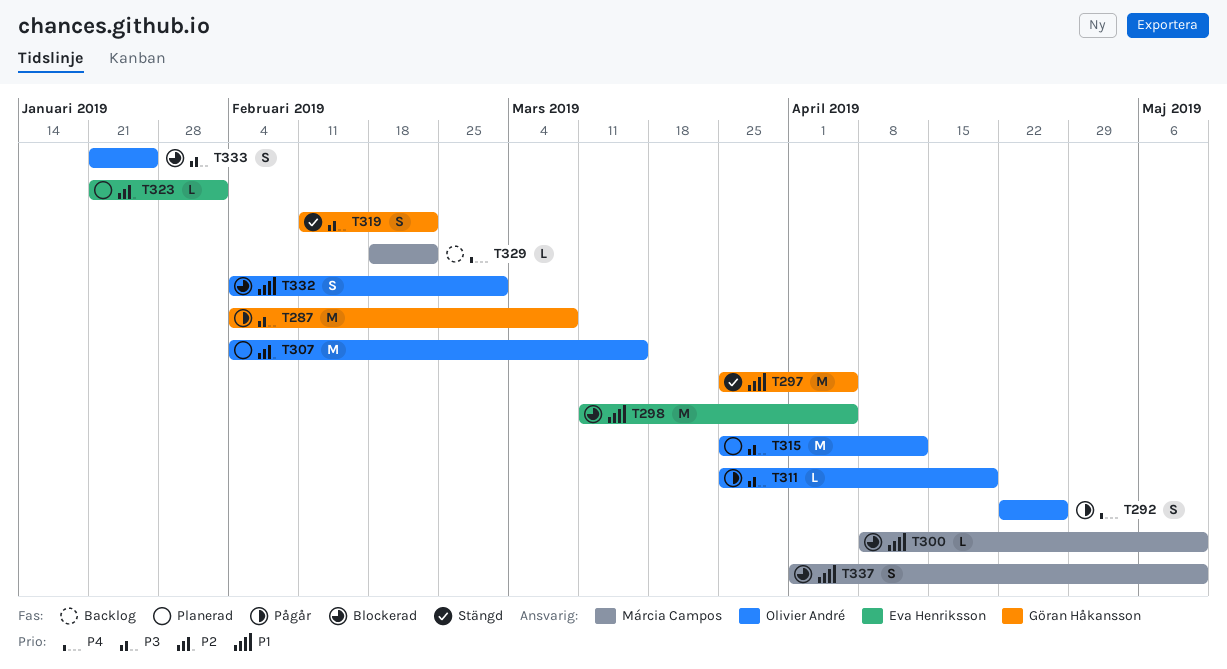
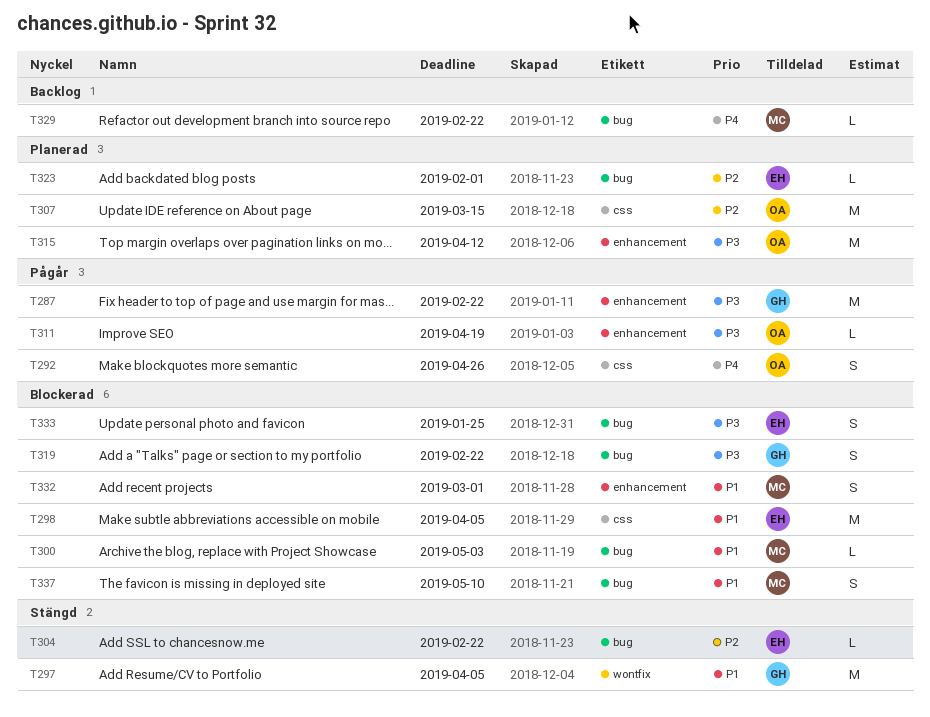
T287, due: Mar 8 -> Feb 22
T300, due: May 10 -> May 3
T304: none -> present
T319, status: Stängd -> Blockerad
T332, owner: Olivier André -> Márcia Campos
T333, owner: Olivier André -> Eva Henriksson

